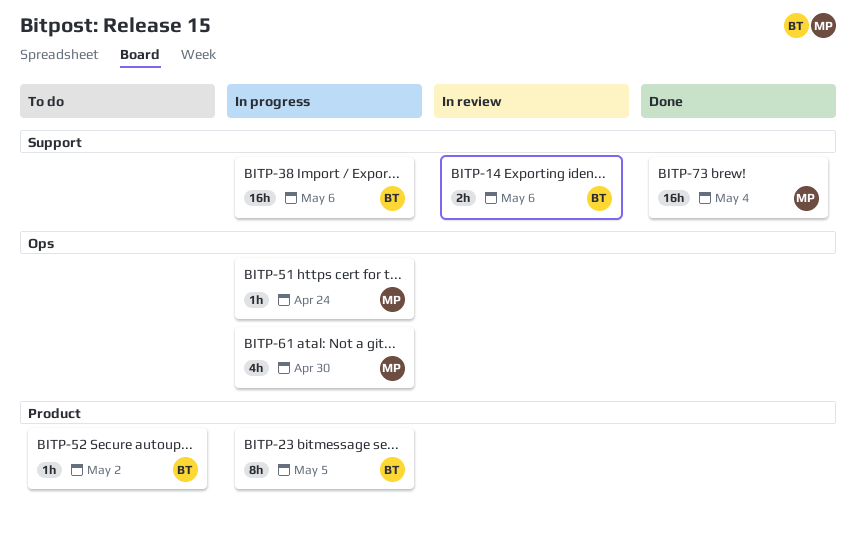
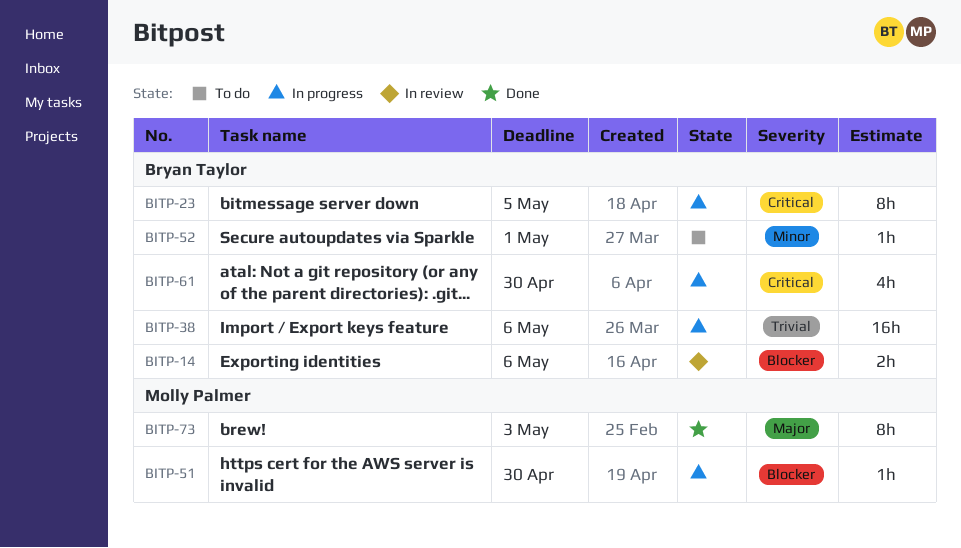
BITP-51, due: Apr 24 -> Apr 30
BITP-52, due: May 2 -> May 1
BITP-61, owner: Molly Palmer -> Bryan Taylor
BITP-73, estimate: 16h -> 8h
BITP-73, due: May 4 -> May 3

